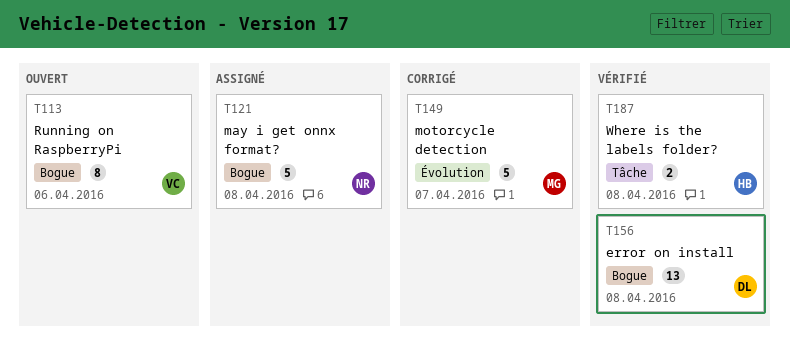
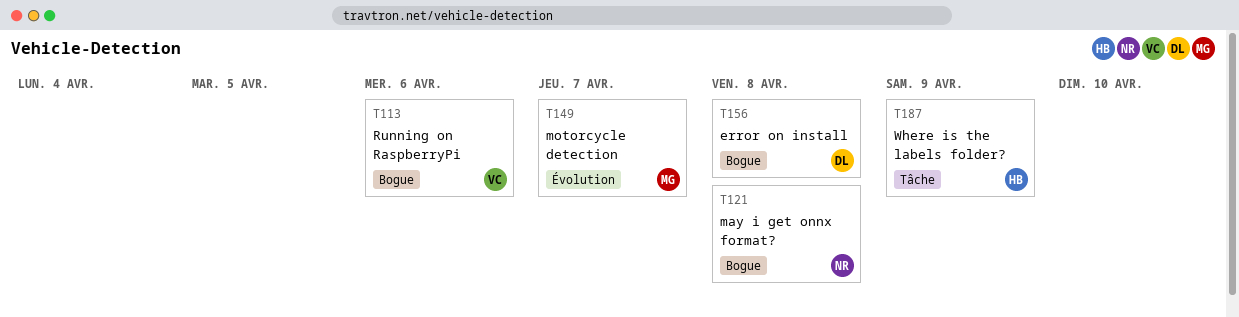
T187, due: Apr 8 -> Apr 9

